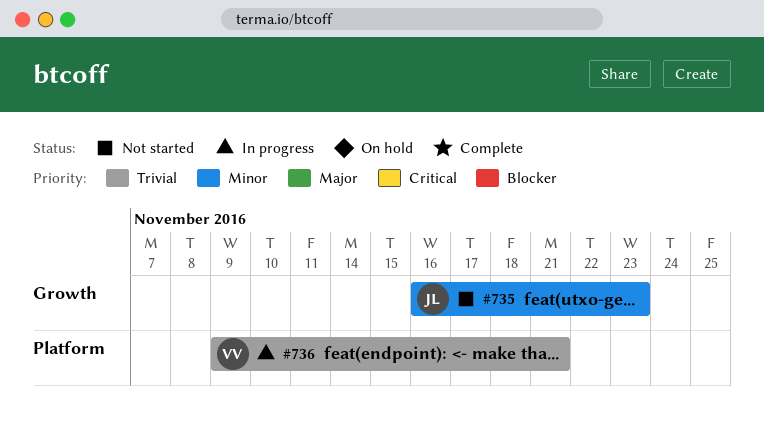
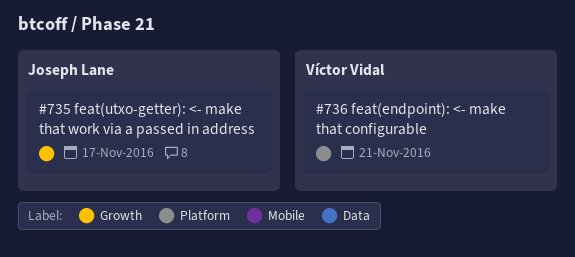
#735, due: Nov 23 -> Nov 17

